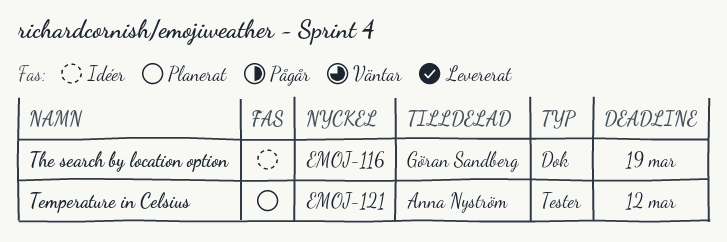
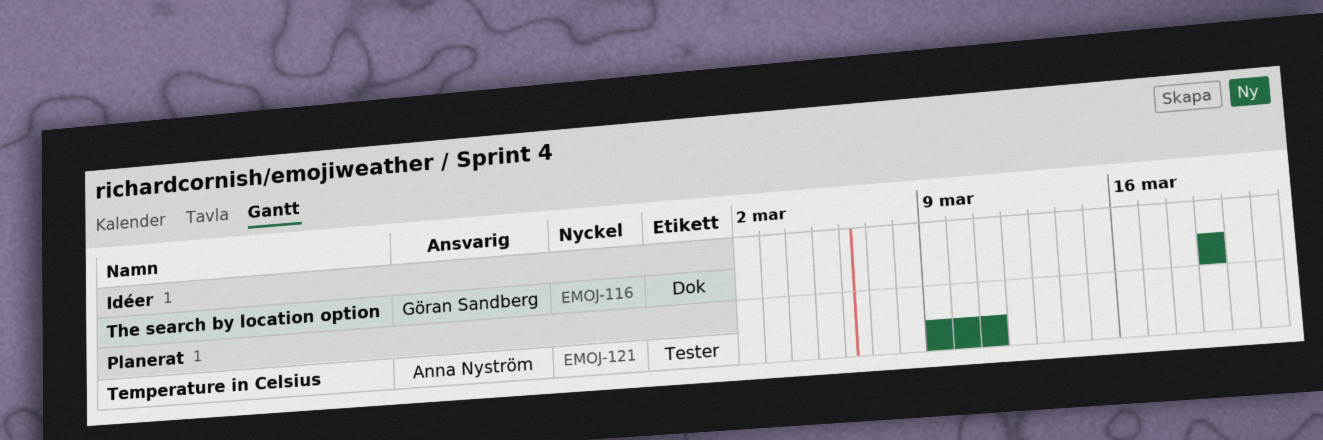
EMOJ-121, due: Mar 12 -> Mar 11

